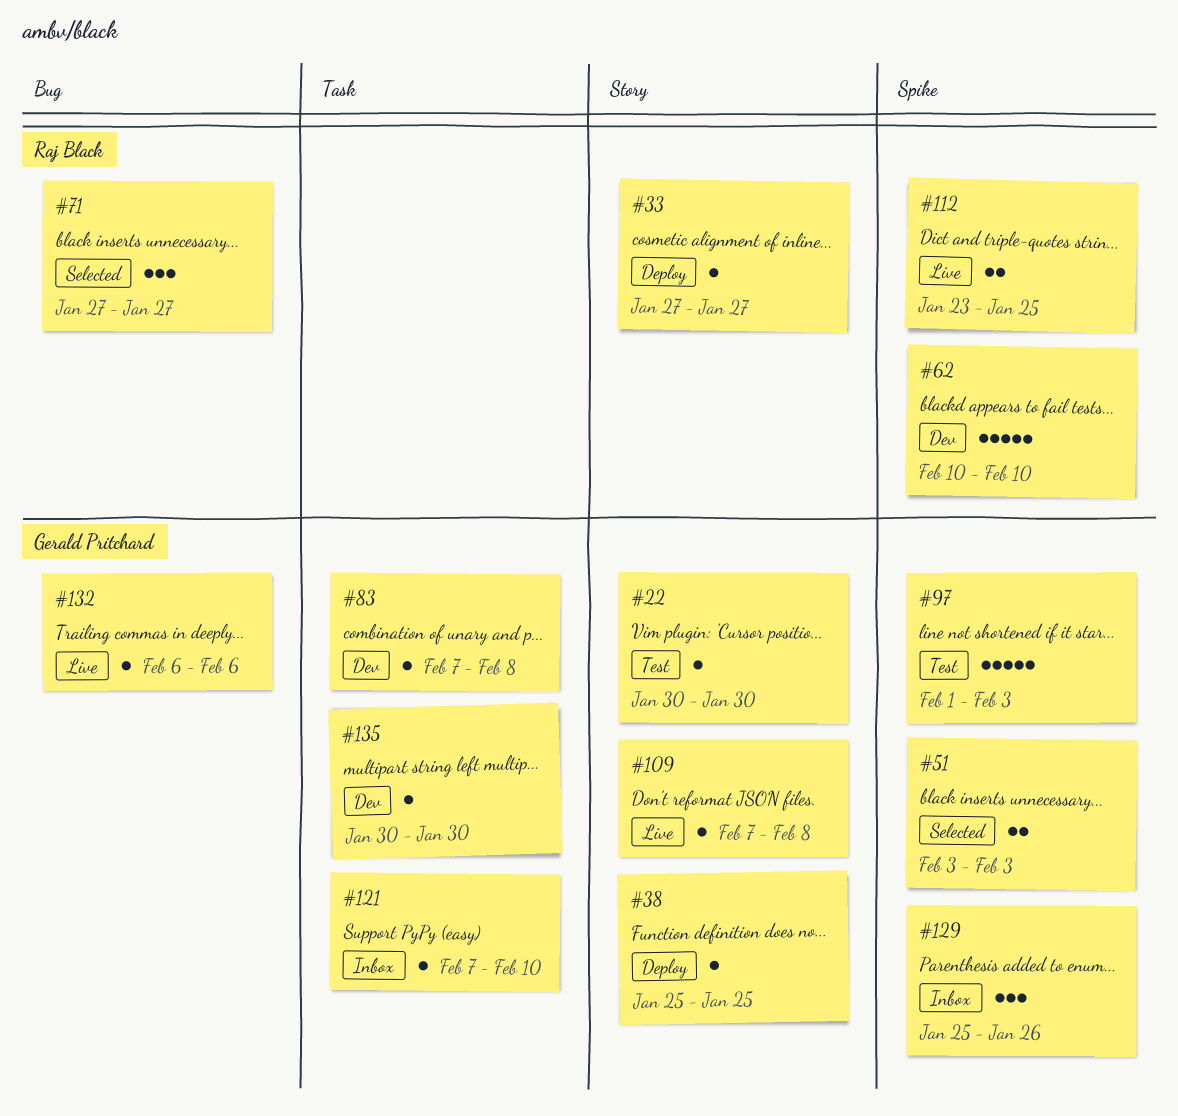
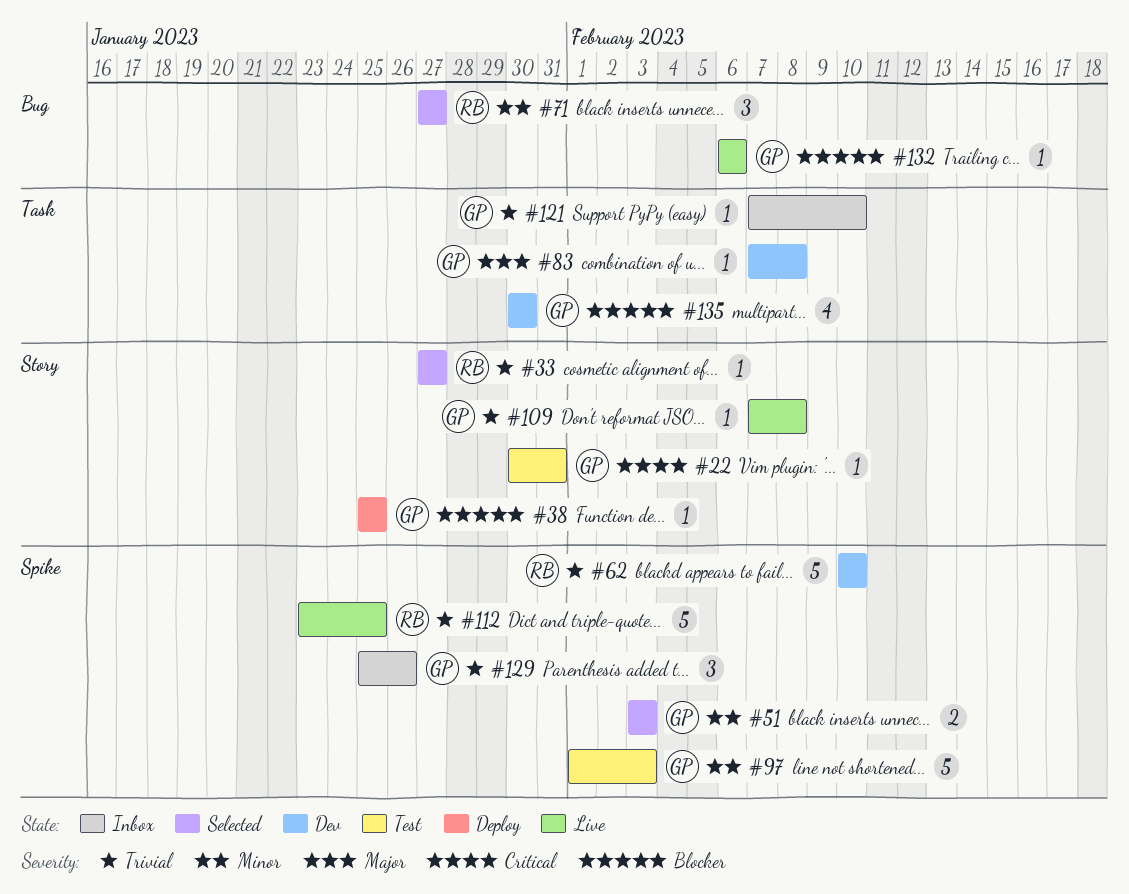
#22, due: Jan 30 -> Jan 31
#33, status: Deploy -> Selected
#112, estimate: 2 -> 5
#135, estimate: 1 -> 4

